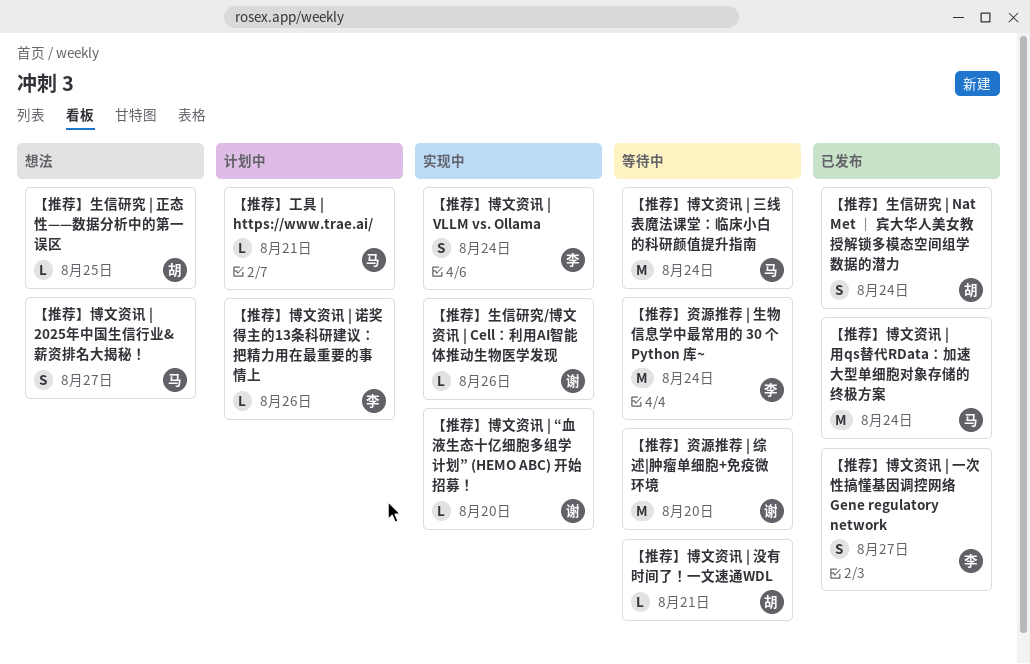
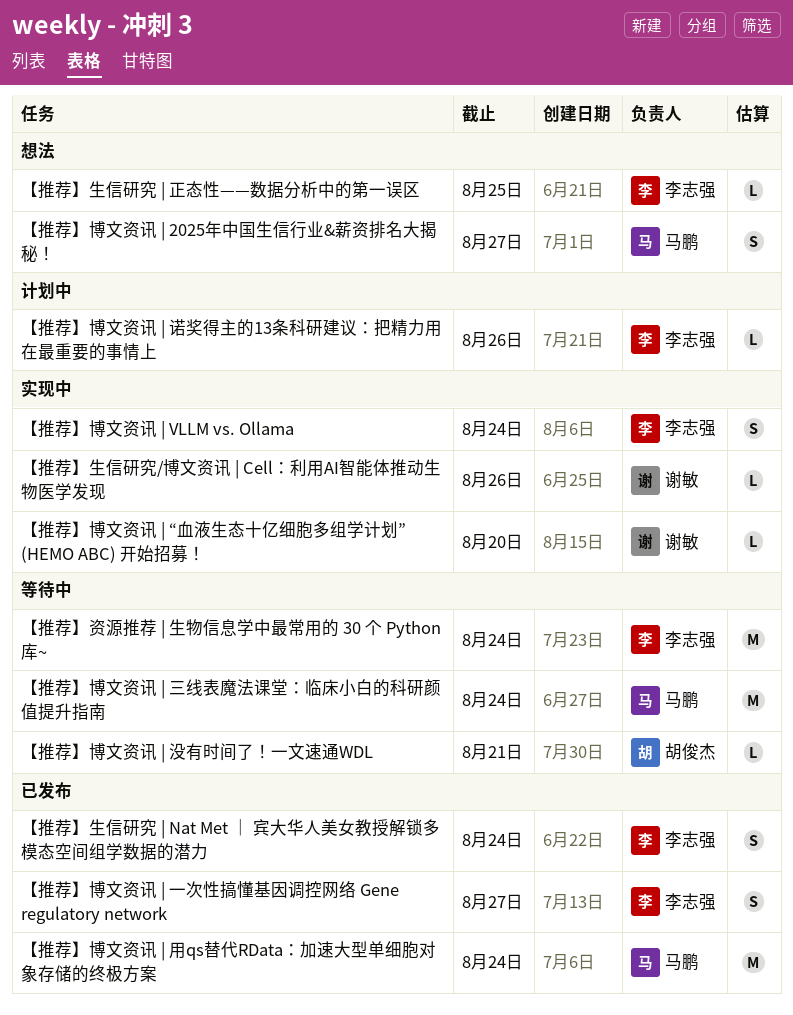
【推荐】工具 | https://www.trae.ai/: present -> none
【推荐】生信研究 | Nat Met ｜ 宾大华人美女教授解锁多模态空间组学数据的潜力, owner: 胡俊杰 -> 李志强
【推荐】生信研究 | 正态性——数据分析中的第一误区, owner: 胡俊杰 -> 李志强
【推荐】资源推荐 | 综述|肿瘤单细胞+免疫微环境: present -> none

